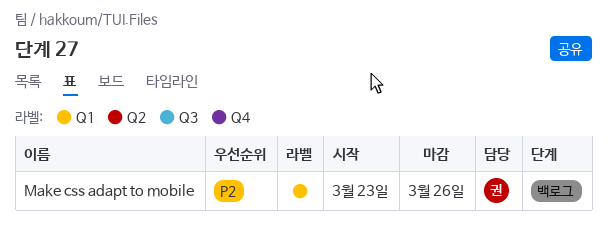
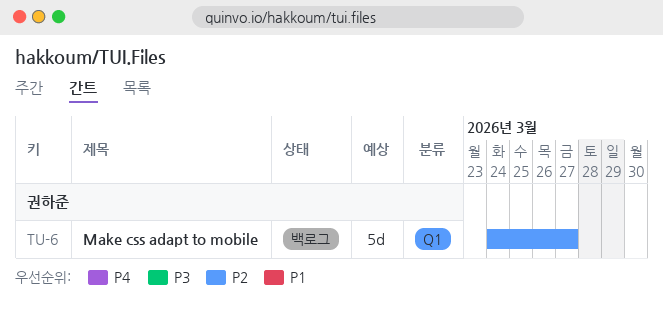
Make css adapt to mobile, start: Mar 23 -> Mar 24
Make css adapt to mobile, due: Mar 26 -> Mar 27

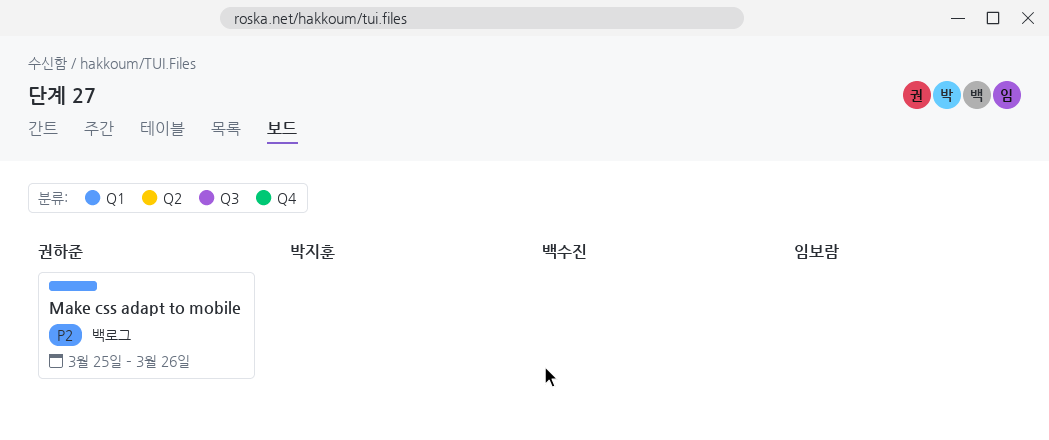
Make css adapt to mobile, start: Mar 24 -> Mar 25
Make css adapt to mobile, due: Mar 27 -> Mar 26

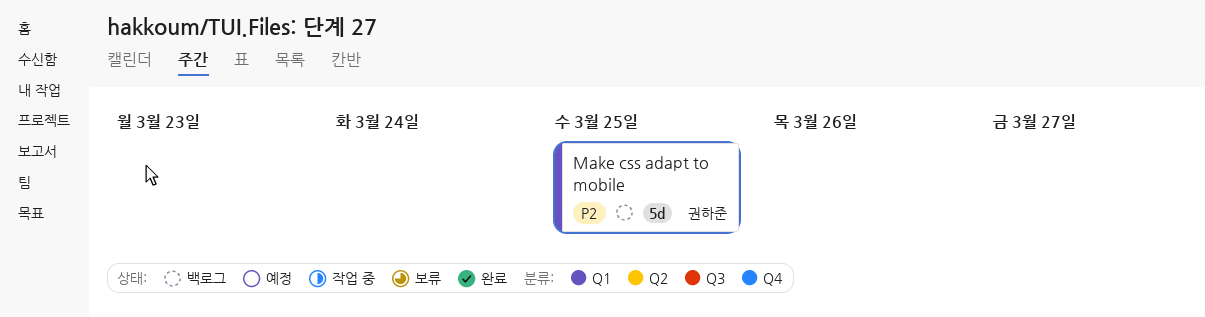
Make css adapt to mobile, due: Mar 26 -> Mar 25

